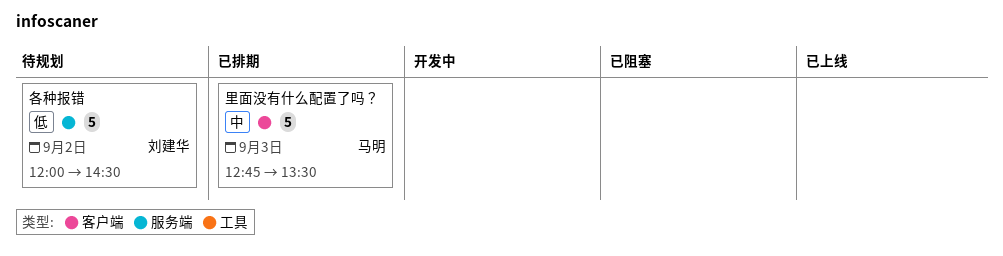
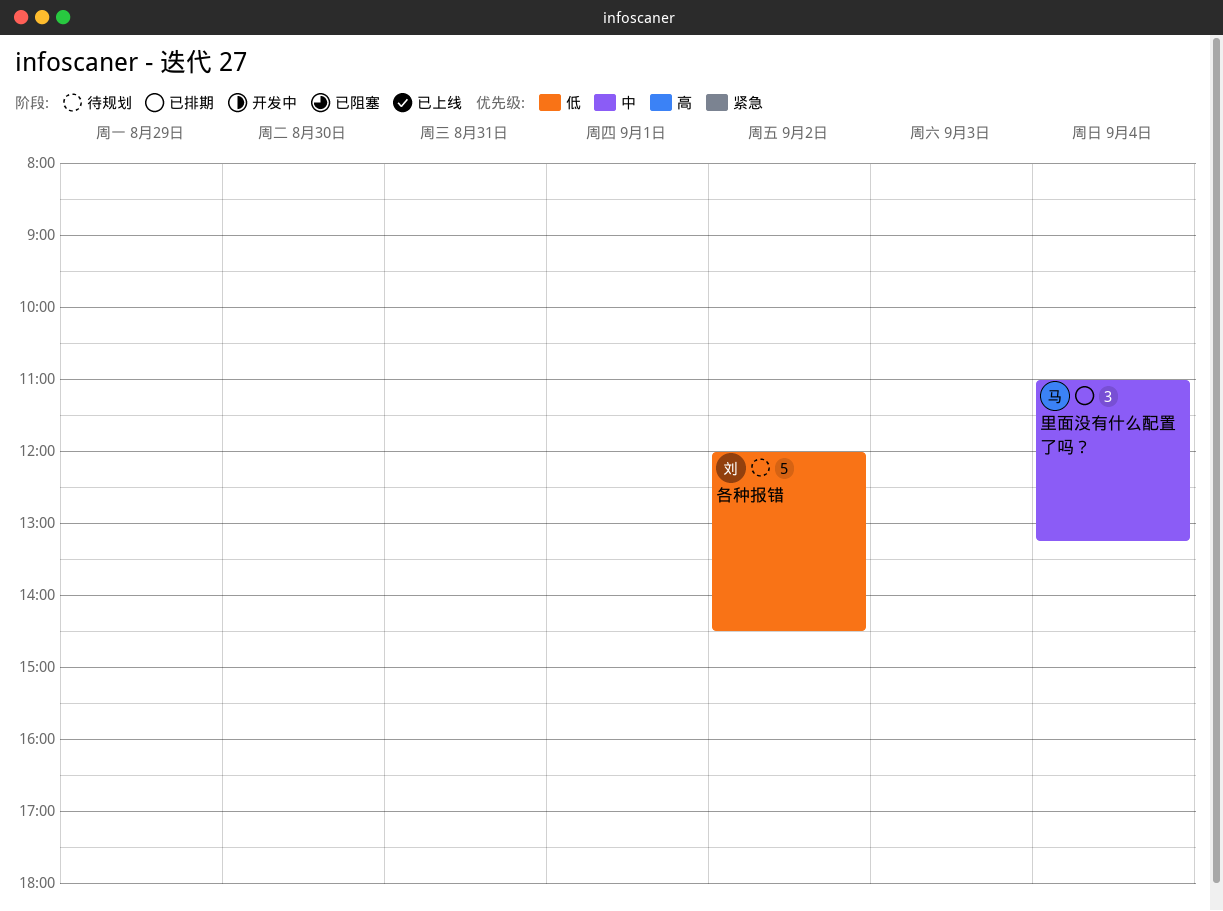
里面没有什么配置了吗？, estimate: 5 -> 3
里面没有什么配置了吗？, day: Sep 3 -> Sep 4
里面没有什么配置了吗？, begins: 12:45 -> 11:00
里面没有什么配置了吗？, ends: 13:30 -> 13:15

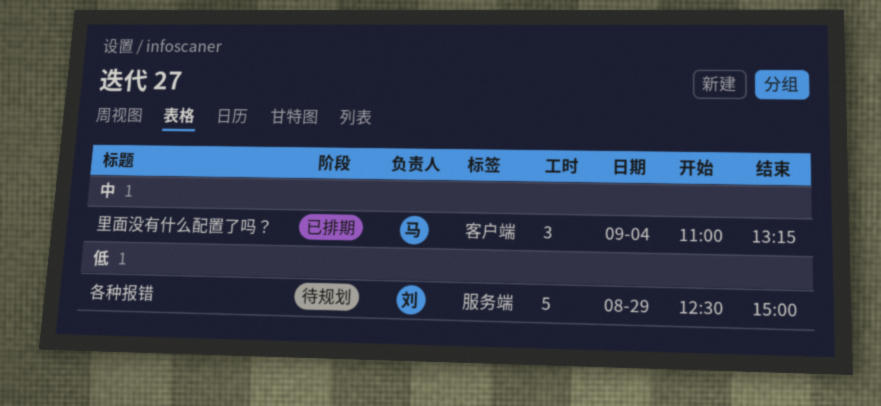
各种报错, day: Sep 2 -> Aug 29
各种报错, begins: 12:00 -> 12:30
各种报错, ends: 14:30 -> 15:00

